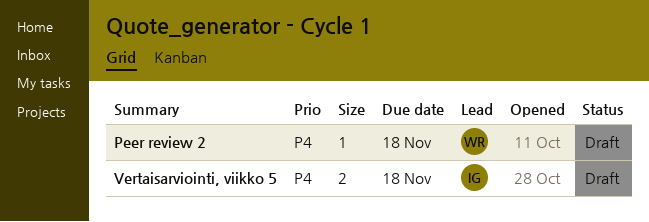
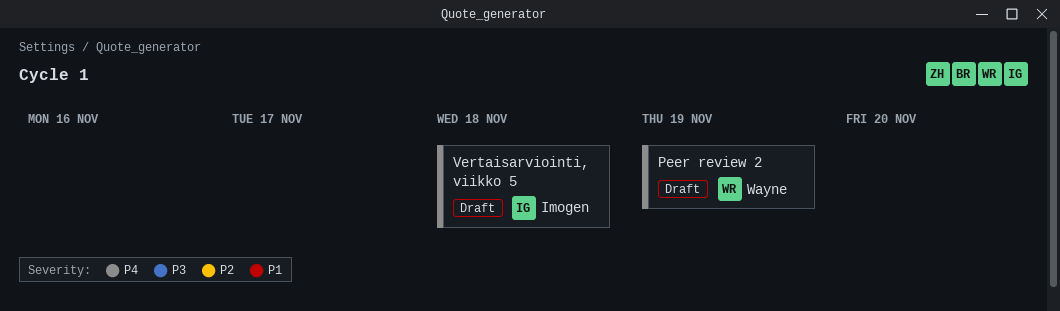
Peer review 2, due: Nov 18 -> Nov 19

